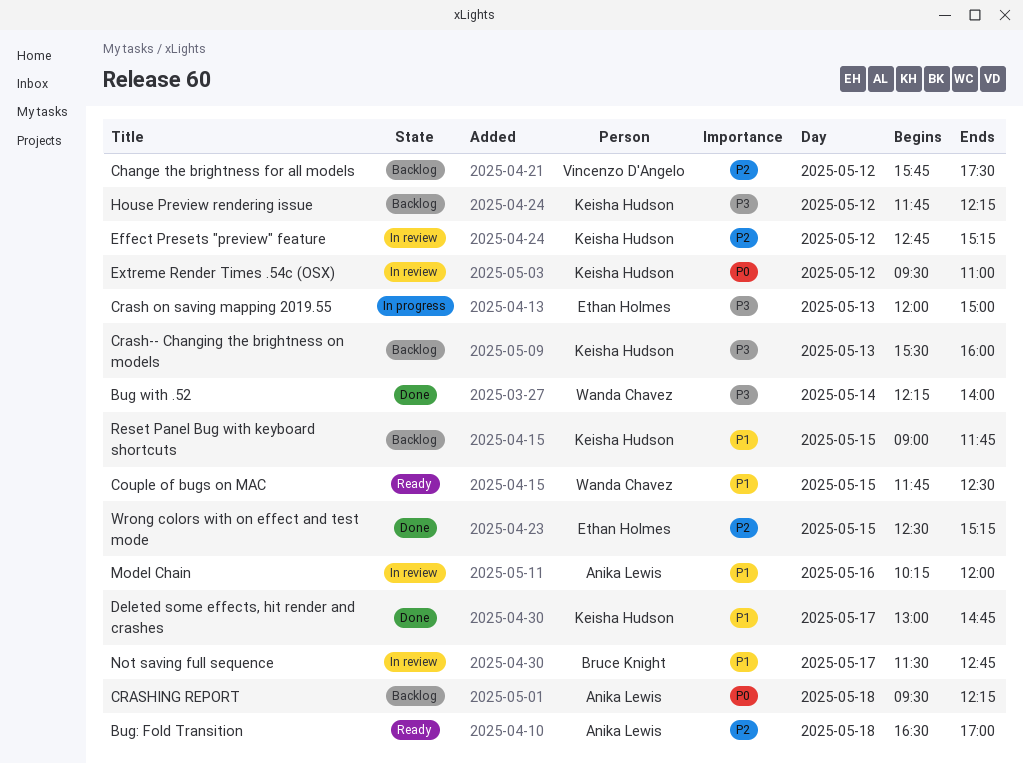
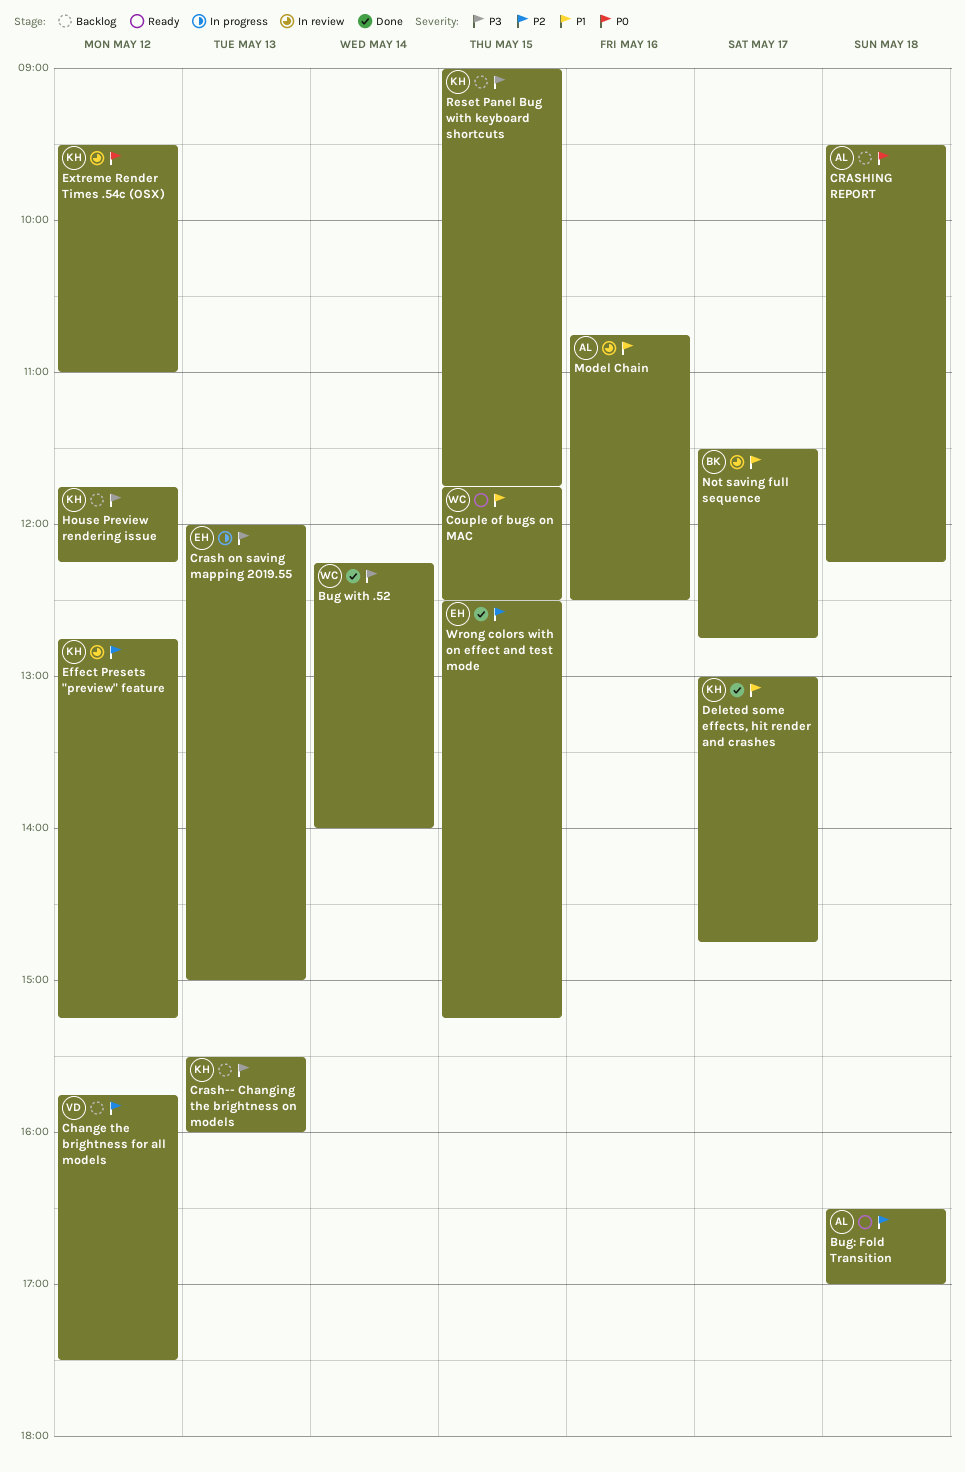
Model Chain, begins: 10:15 -> 10:45
Model Chain, ends: 12:00 -> 12:30
Reset Panel Bug with keyboard shortcuts, priority: P1 -> P3

